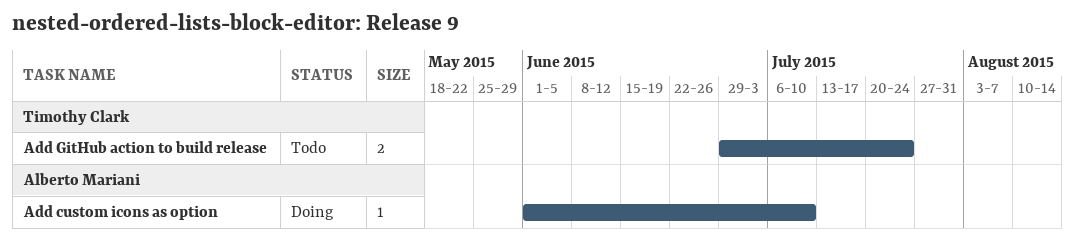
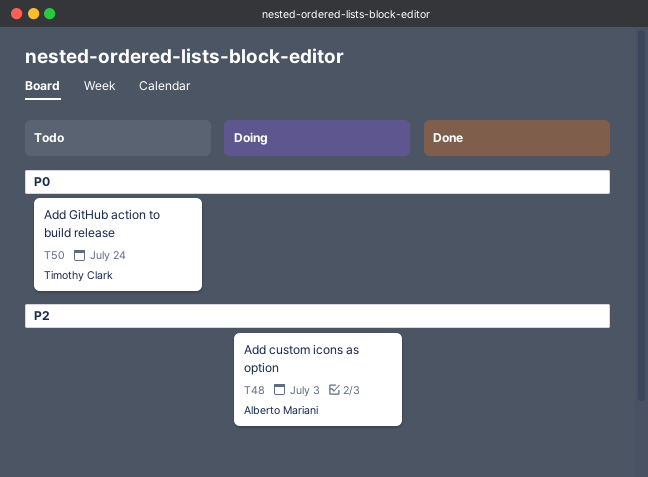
Add custom icons as option, due: Jul 10 -> Jul 3

